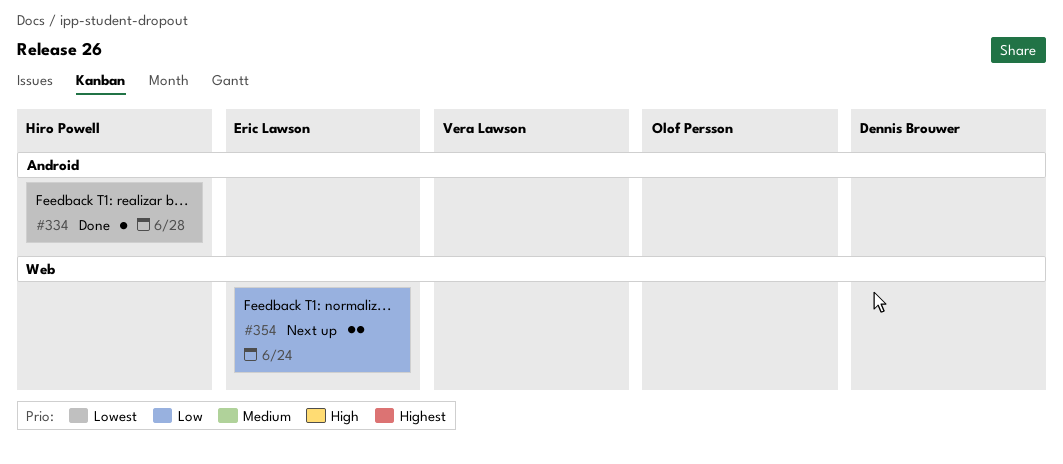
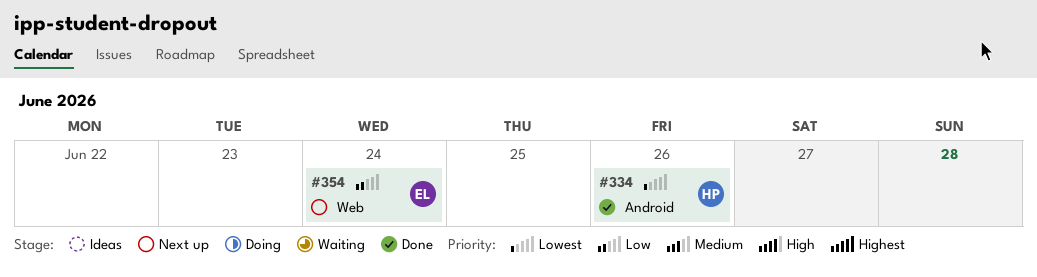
#334, due: Jun 28 -> Jun 26

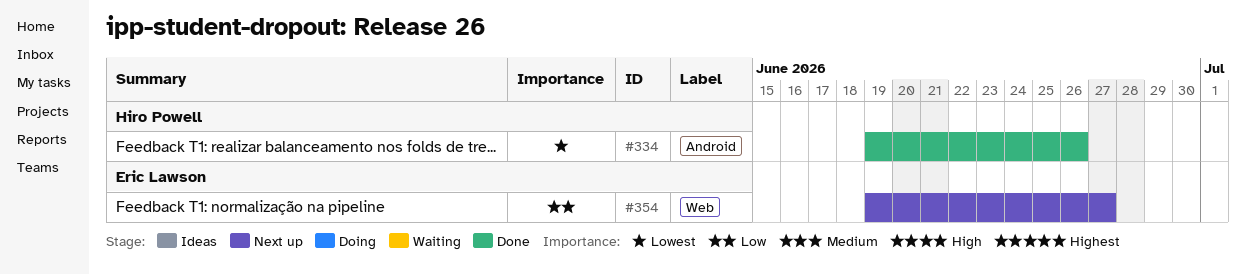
#354, due: Jun 24 -> Jun 27

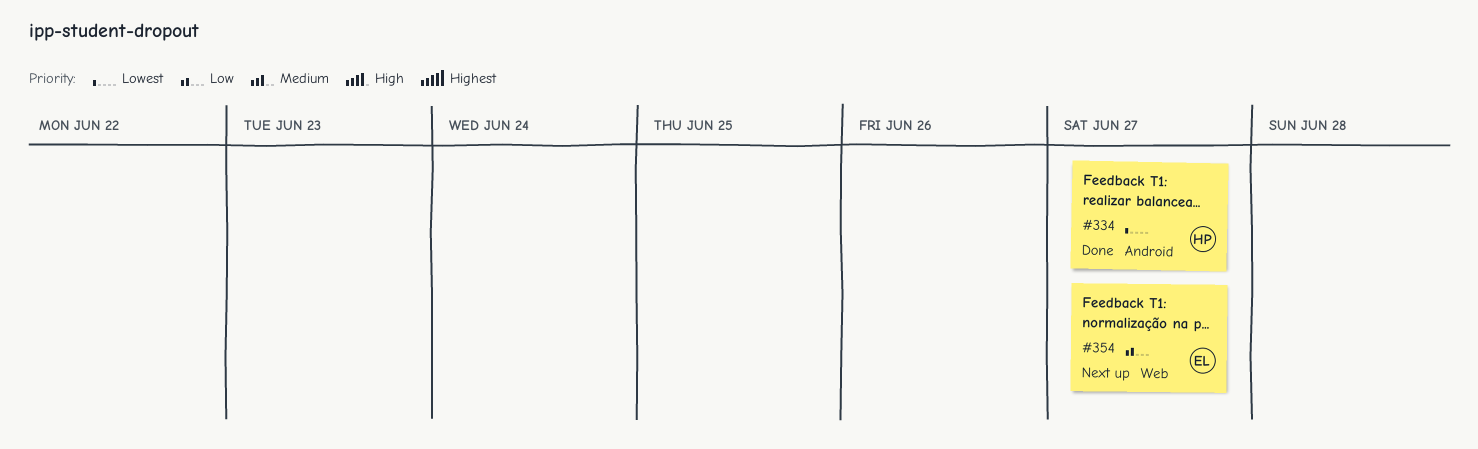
#334, due: Jun 26 -> Jun 27

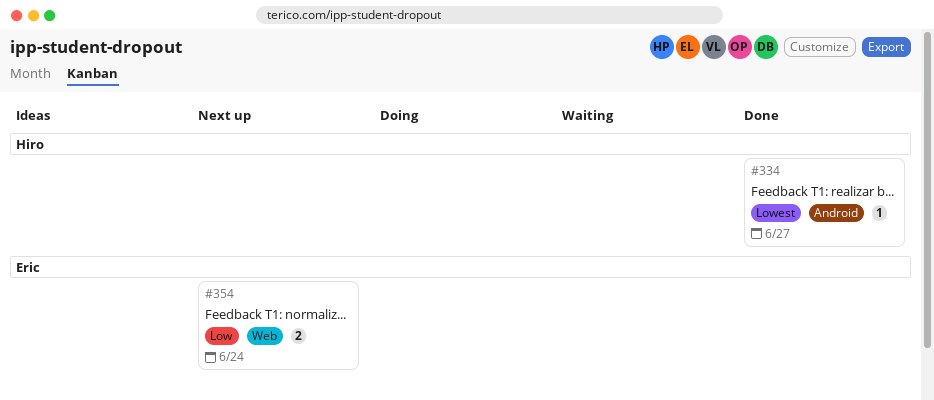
#354, due: Jun 27 -> Jun 24

